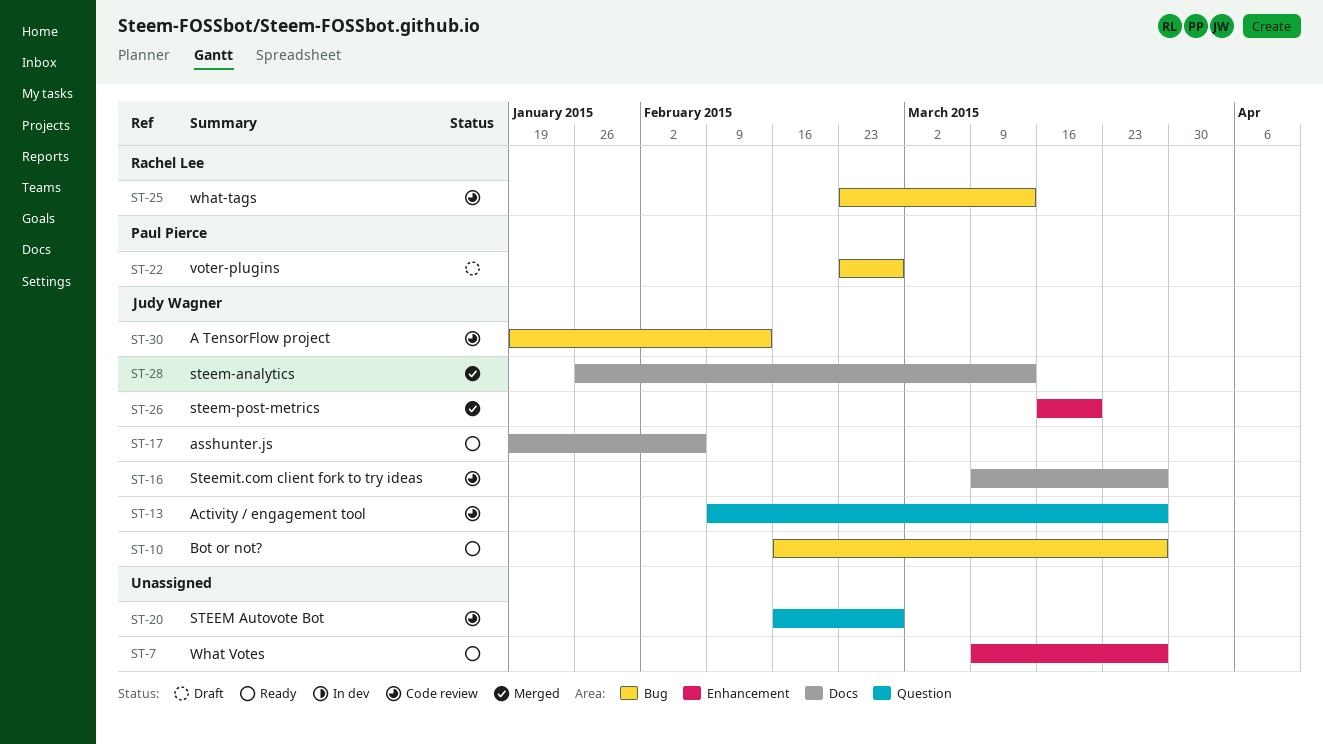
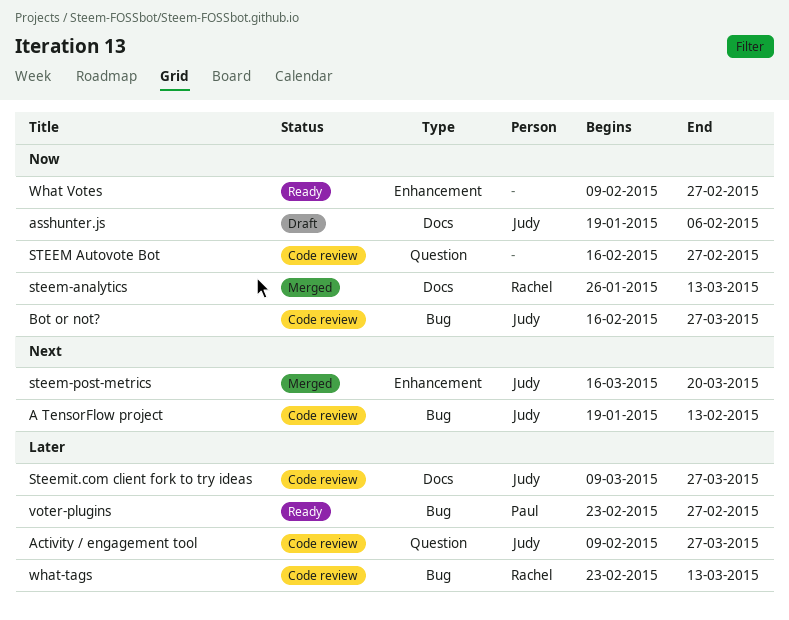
asshunter.js, status: Ready -> Draft
Bot or not?, status: Ready -> Code review
steem-analytics, owner: Judy Wagner -> Rachel Lee
voter-plugins, status: Draft -> Ready
What Votes, start: Mar 9 -> Feb 9
What Votes, due: Mar 27 -> Feb 27

